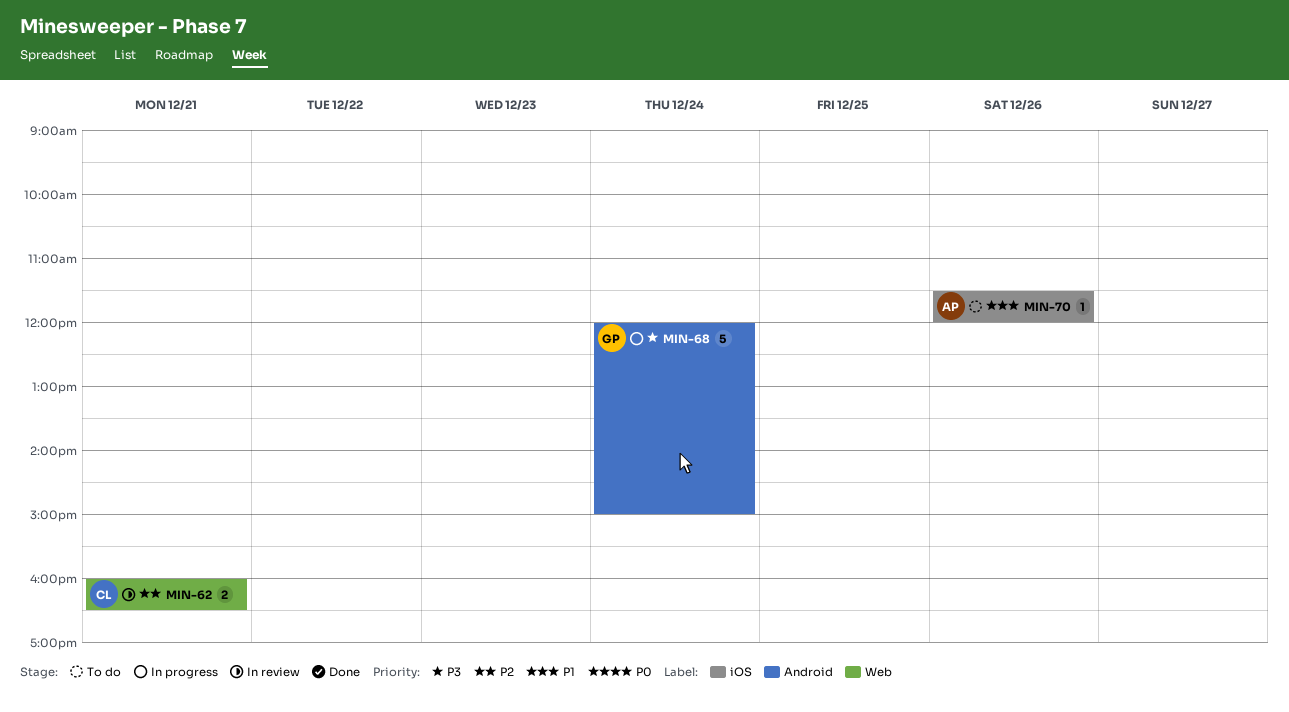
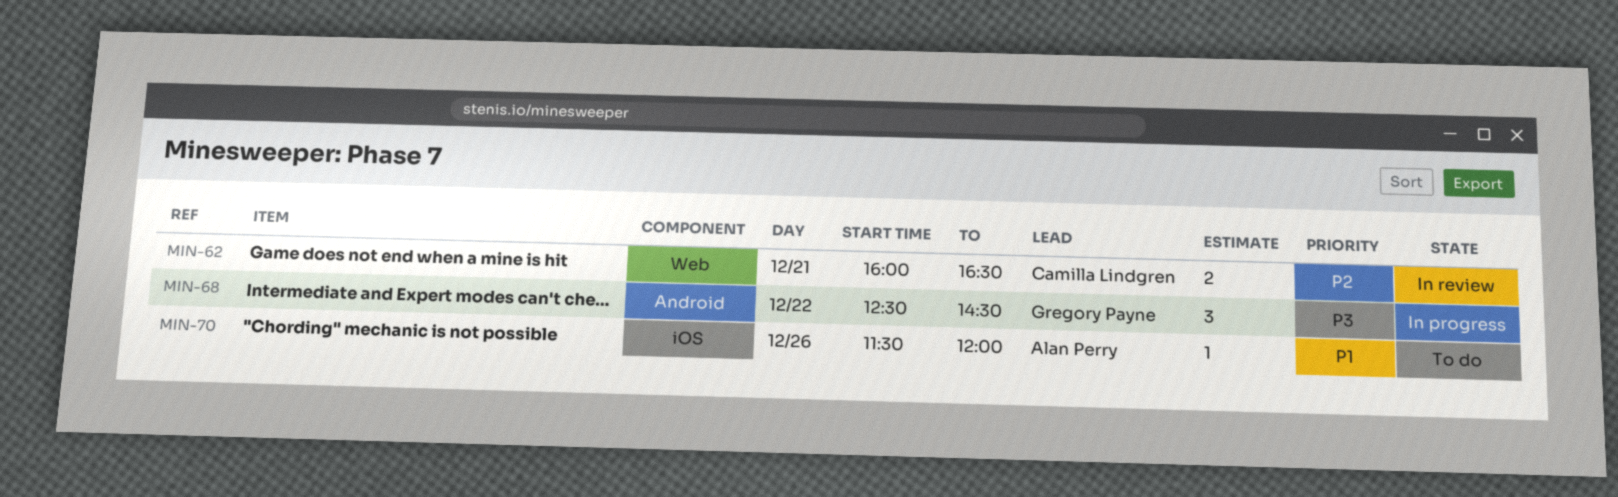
MIN-68, estimate: 5 -> 3
MIN-68, day: Dec 24 -> Dec 22
MIN-68, begins: 12:00 -> 12:30
MIN-68, ends: 15:00 -> 14:30

